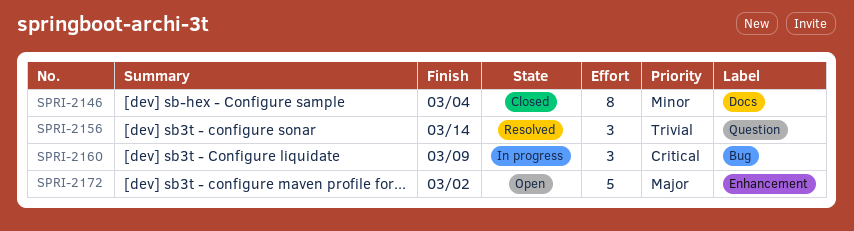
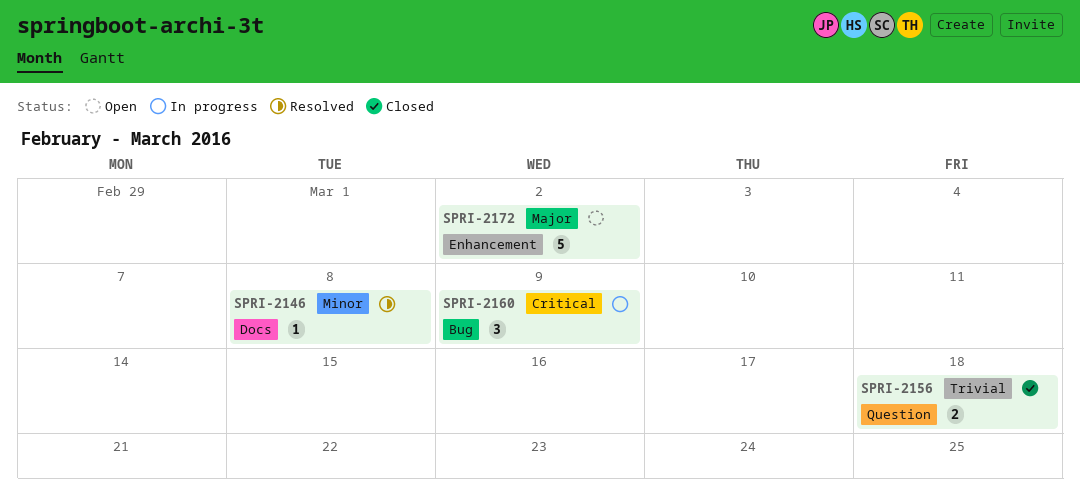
SPRI-2146, status: Closed -> Resolved
SPRI-2146, estimate: 8 -> 1
SPRI-2146, due: Mar 4 -> Mar 8
SPRI-2156, status: Resolved -> Closed
SPRI-2156, estimate: 3 -> 2
SPRI-2156, due: Mar 14 -> Mar 18

